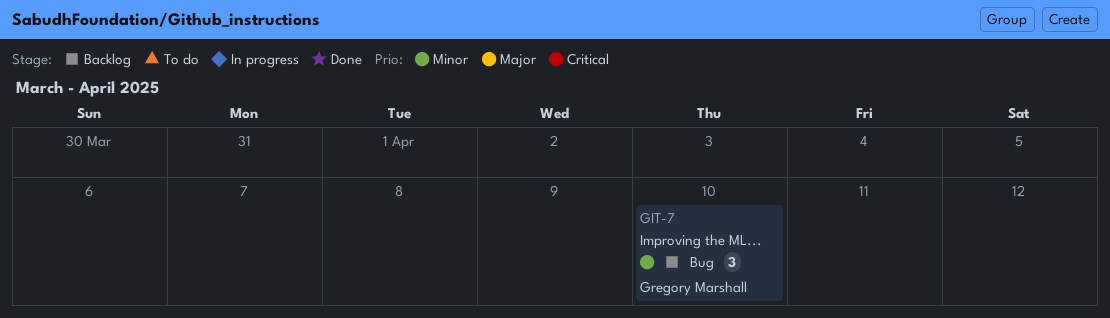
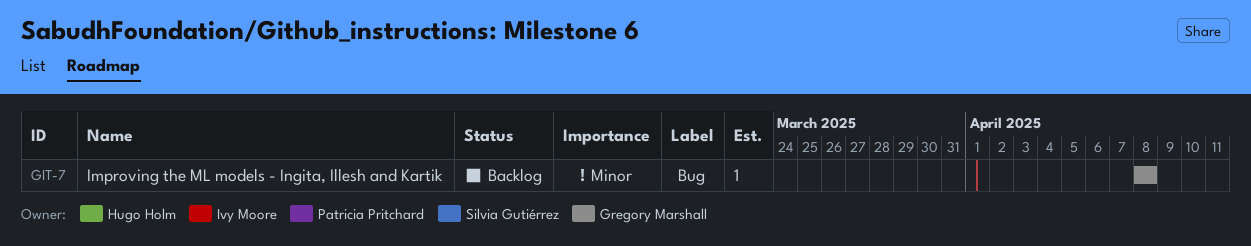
GIT-7, estimate: 3 -> 1
GIT-7, due: Apr 10 -> Apr 8

